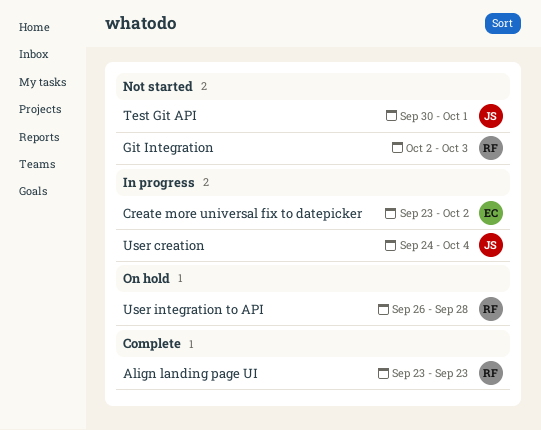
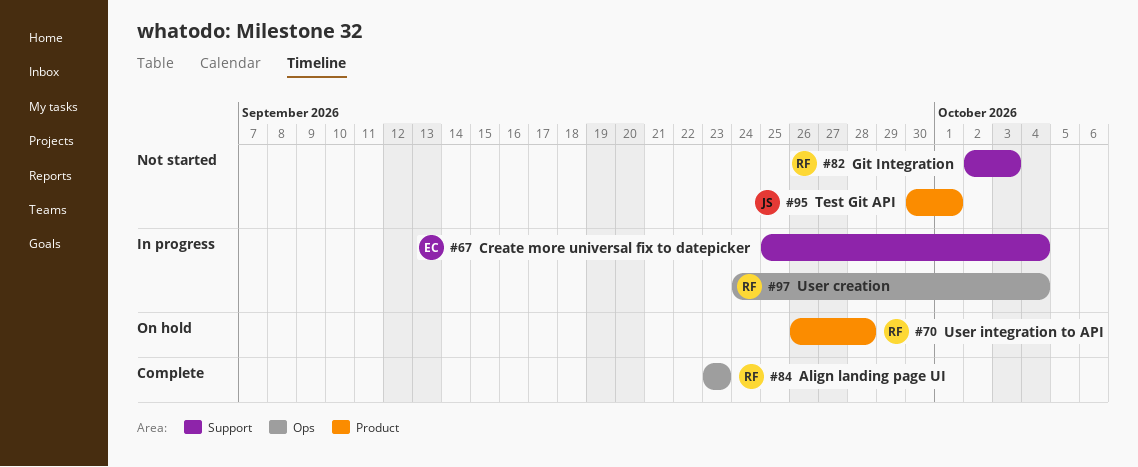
Create more universal fix to datepicker, start: Sep 23 -> Sep 25
Create more universal fix to datepicker, due: Oct 2 -> Oct 4
User creation, owner: JS -> RF

